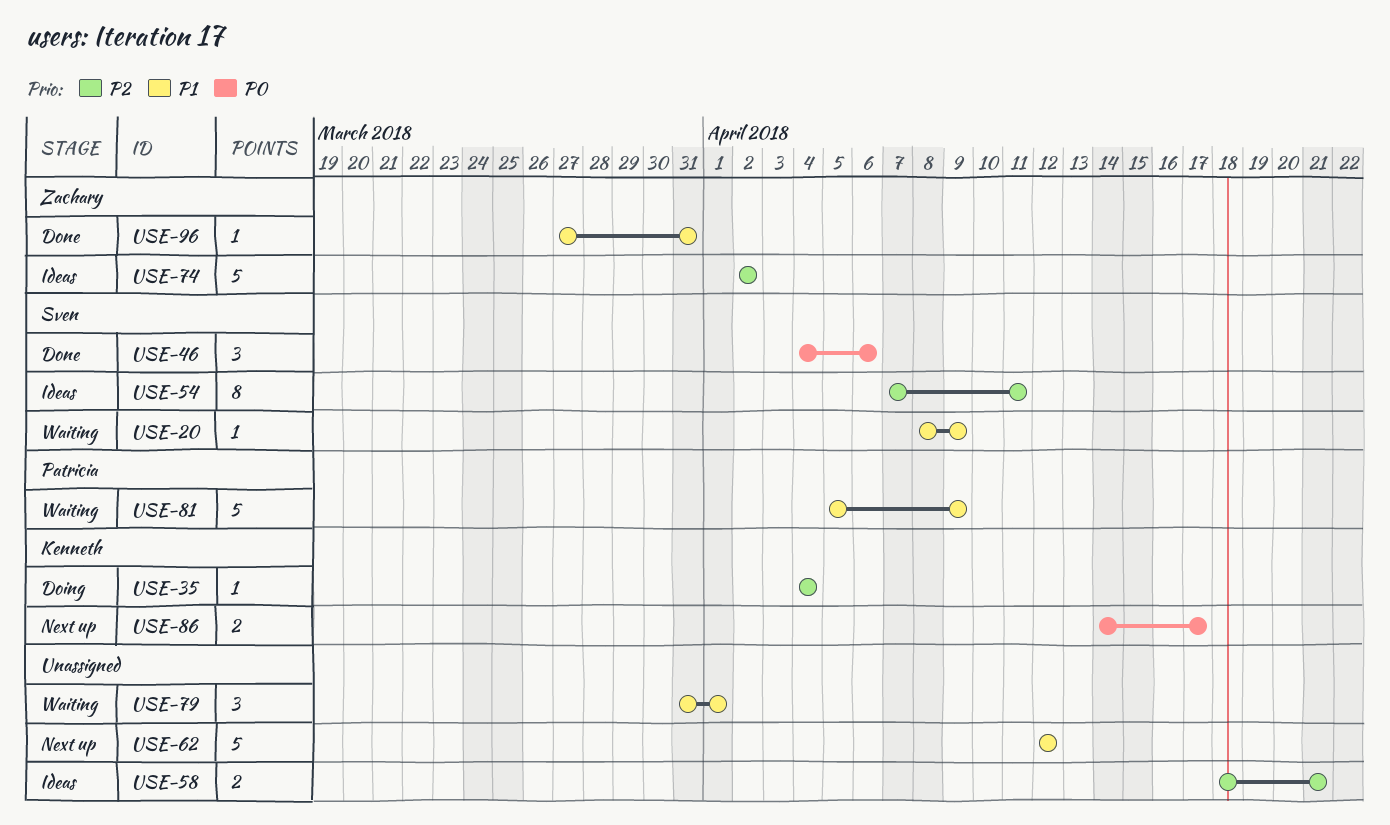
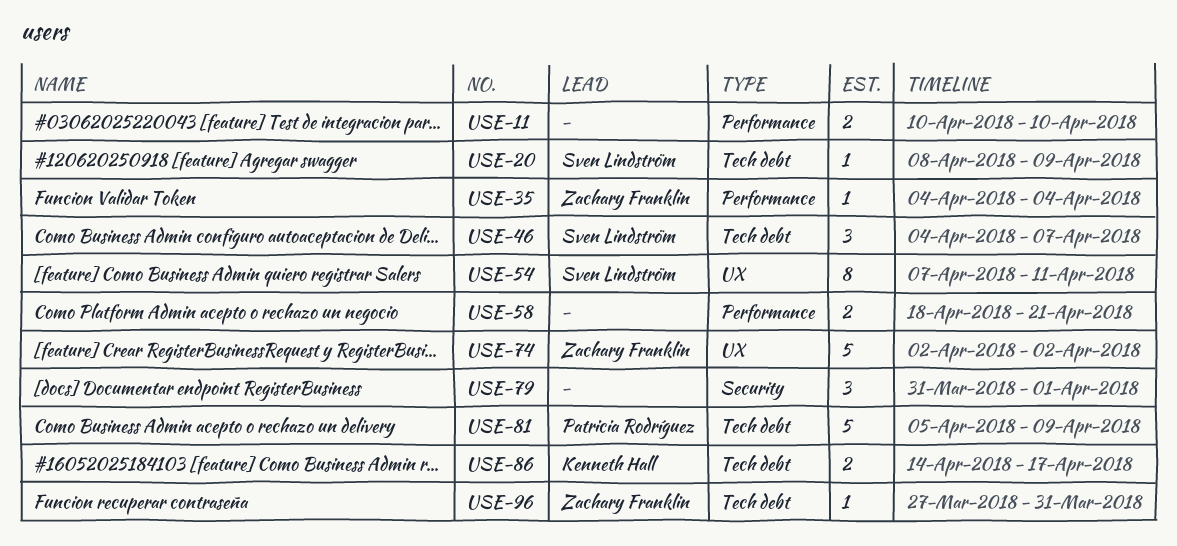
USE-11: none -> present
USE-35, owner: Kenneth Hall -> Zachary Franklin
USE-46, due: Apr 6 -> Apr 7
USE-62: present -> none

